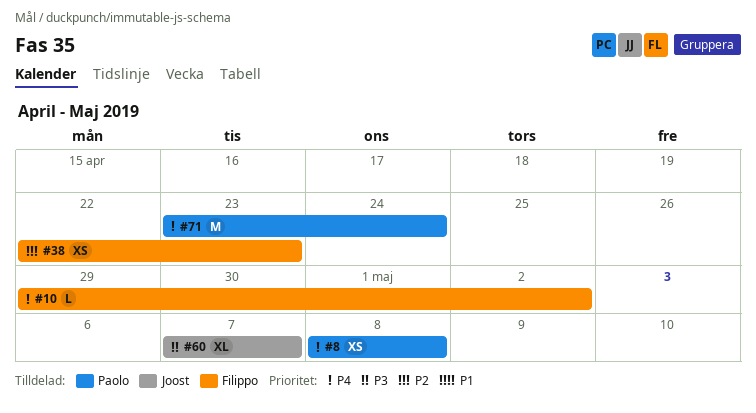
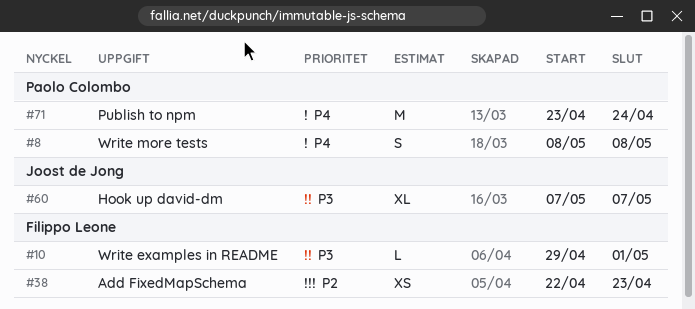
#8, estimate: XS -> S
#10, priority: P4 -> P3
#10, due: May 2 -> May 1

